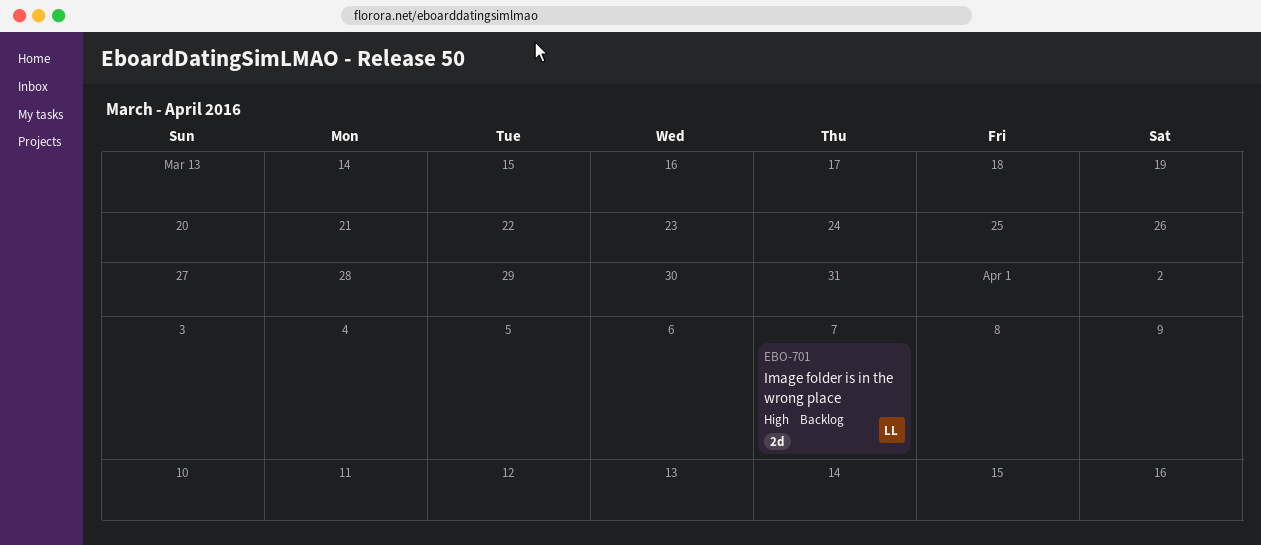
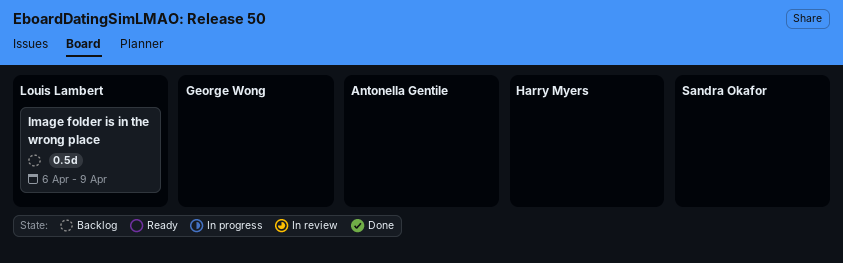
Image folder is in the wrong place, estimate: 2d -> 0.5d
Image folder is in the wrong place, due: Apr 7 -> Apr 9

